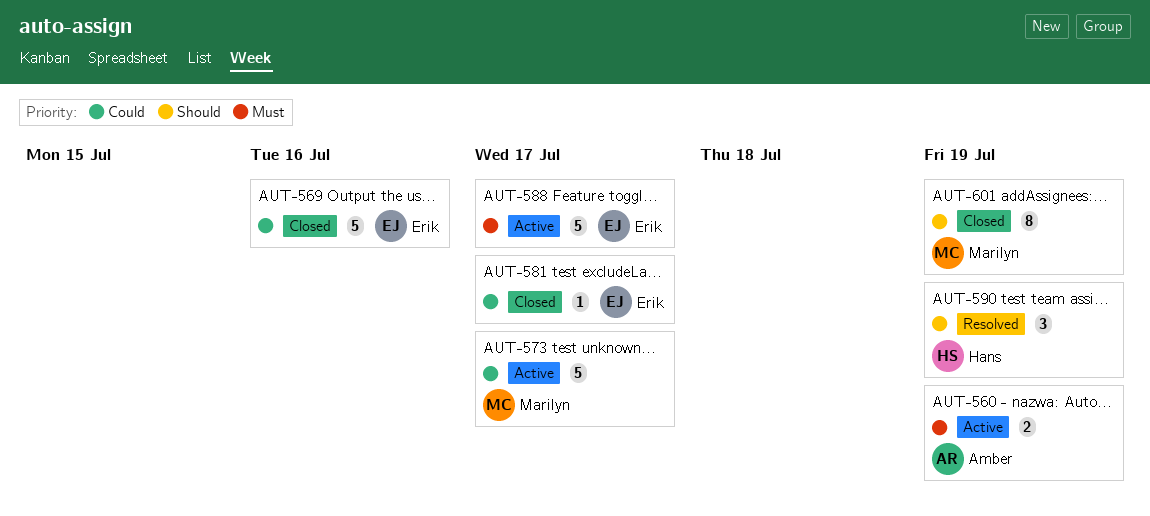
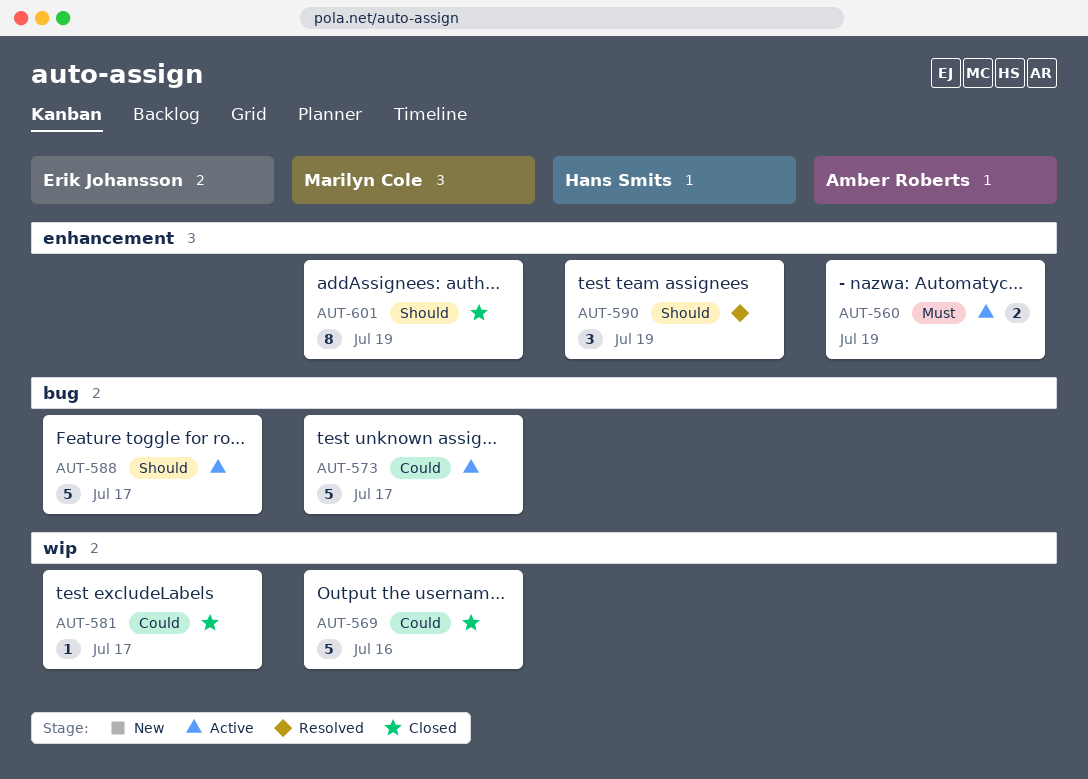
AUT-569, owner: Erik Johansson -> Marilyn Cole
AUT-588, priority: Must -> Should

